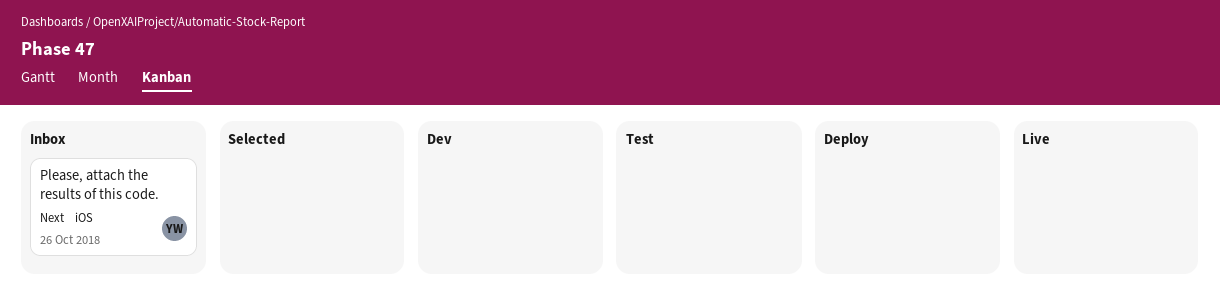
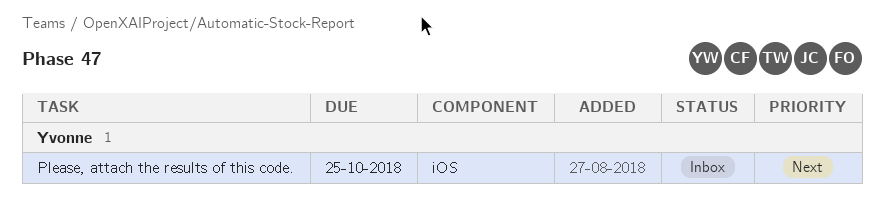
Please, attach the results of this code., due: Oct 26 -> Oct 25

